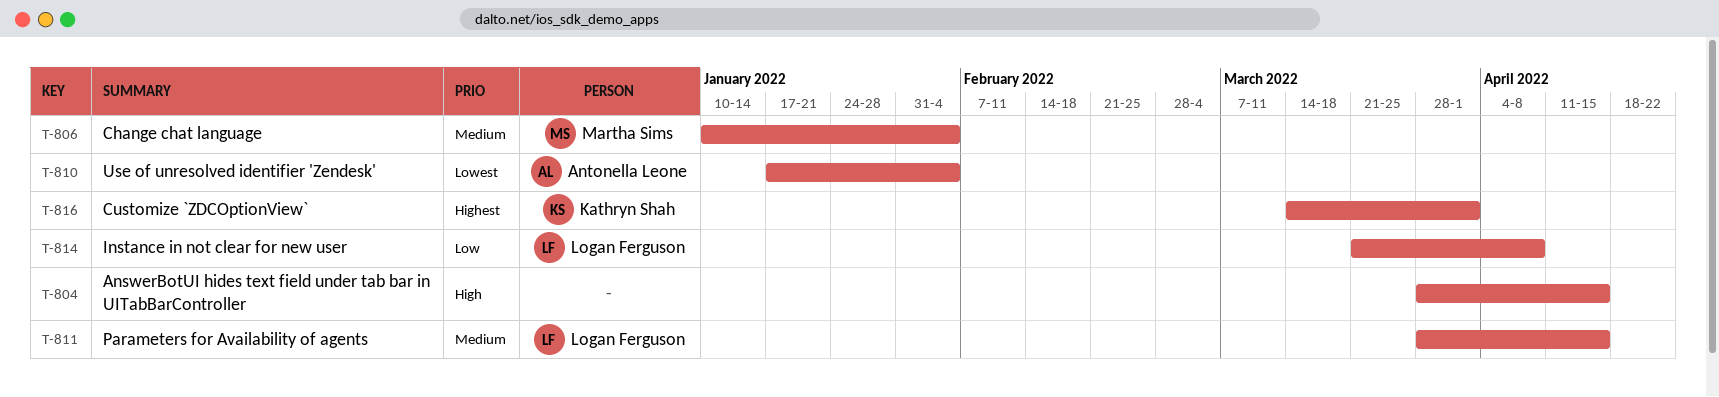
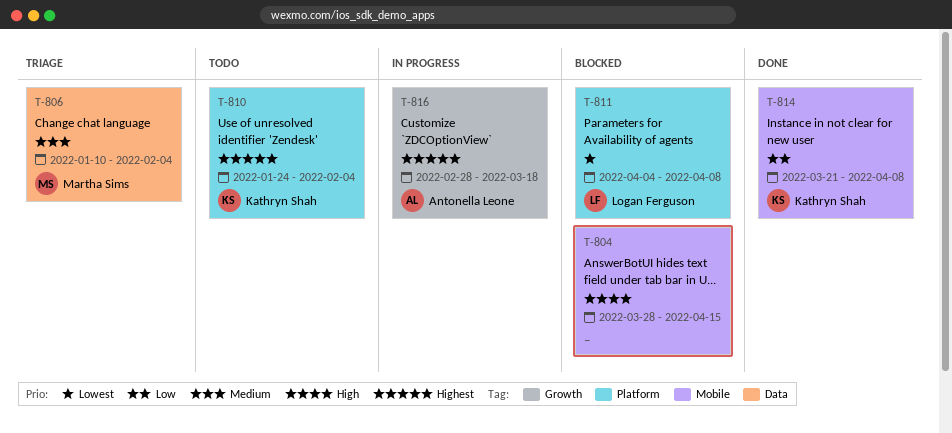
T-810, owner: Antonella Leone -> Kathryn Shah
T-810, priority: Lowest -> Highest
T-810, start: Jan 17 -> Jan 24
T-811, priority: Medium -> Lowest
T-811, start: Mar 28 -> Apr 4
T-811, due: Apr 15 -> Apr 8
T-814, owner: Logan Ferguson -> Kathryn Shah
T-816, owner: Kathryn Shah -> Antonella Leone
T-816, start: Mar 14 -> Feb 28
T-816, due: Apr 1 -> Mar 18

